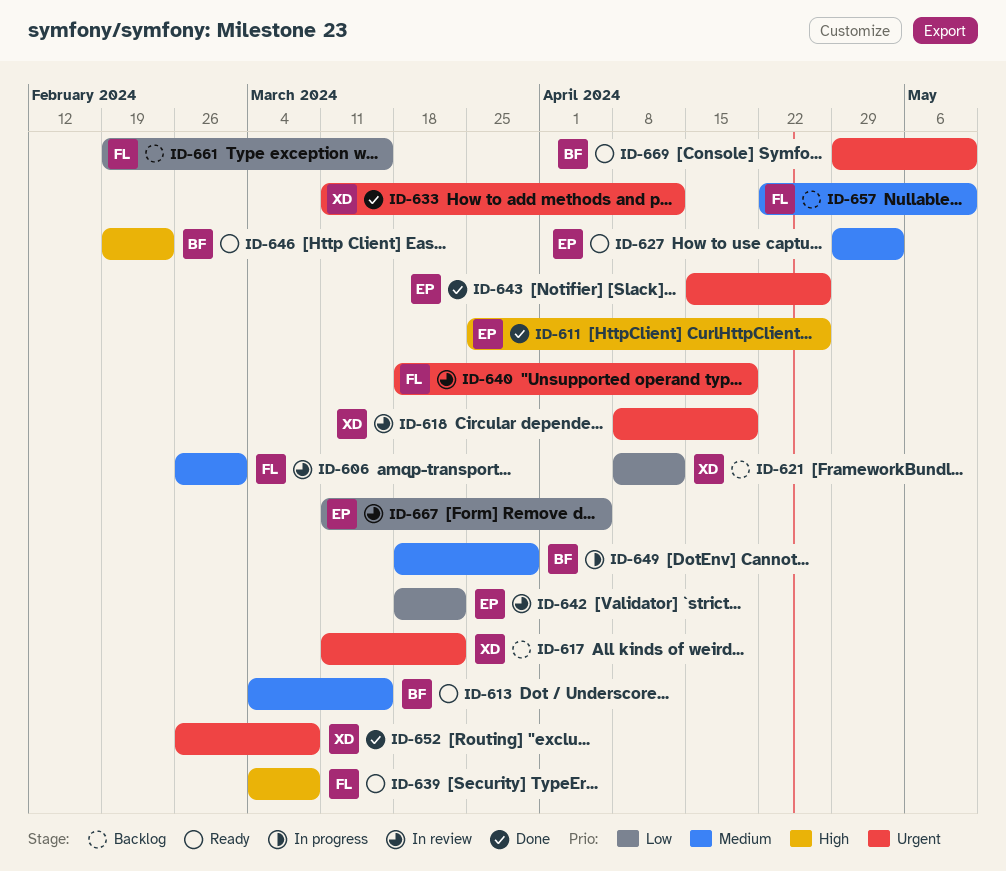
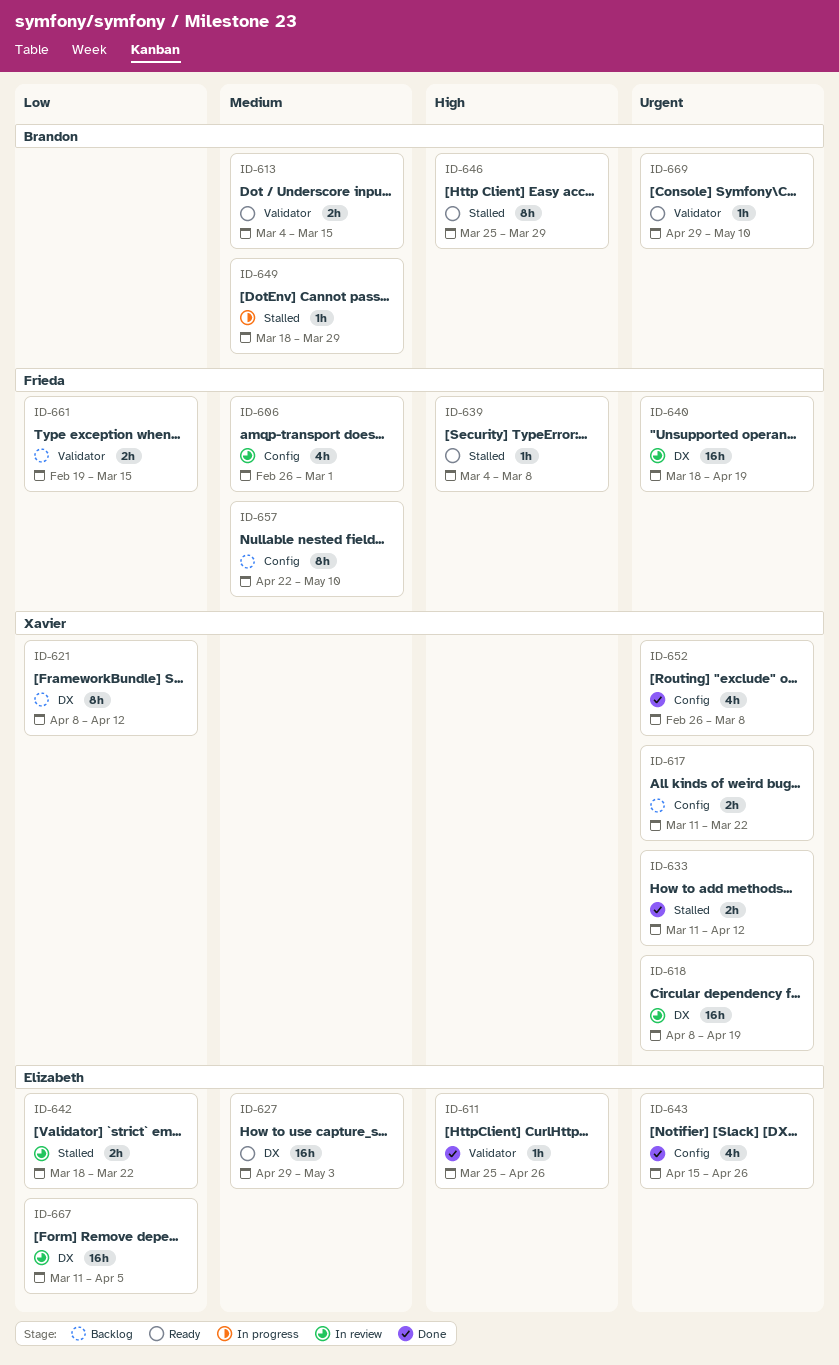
ID-646, start: Feb 19 -> Mar 25
ID-646, due: Feb 23 -> Mar 29

